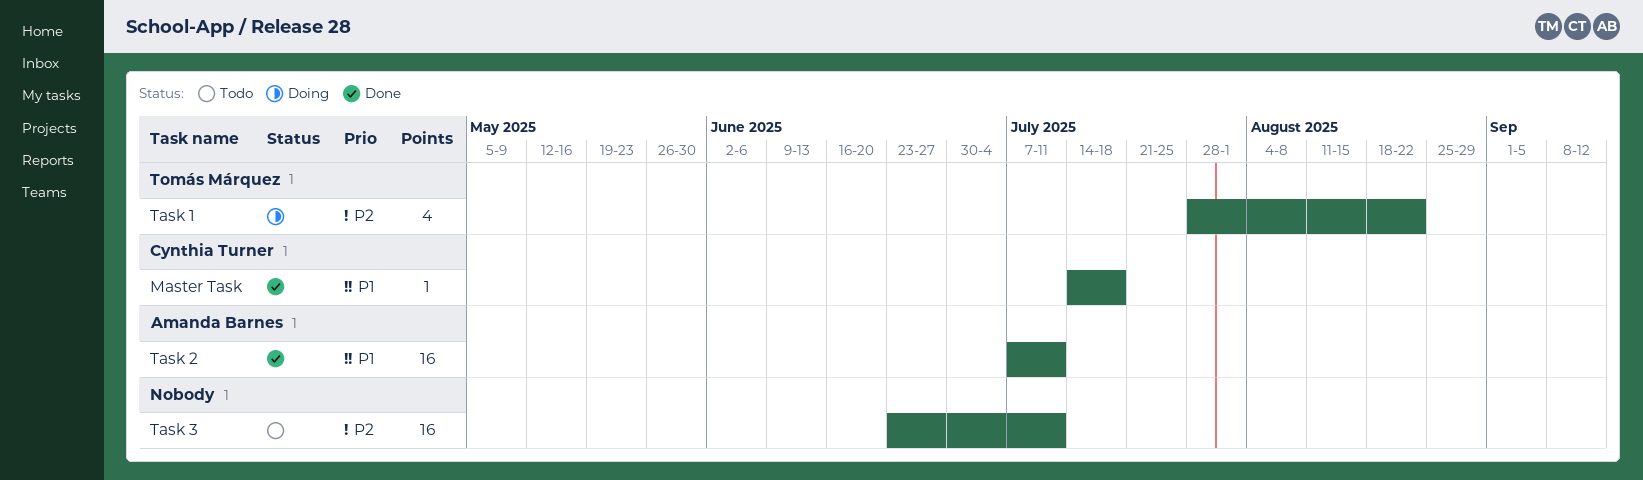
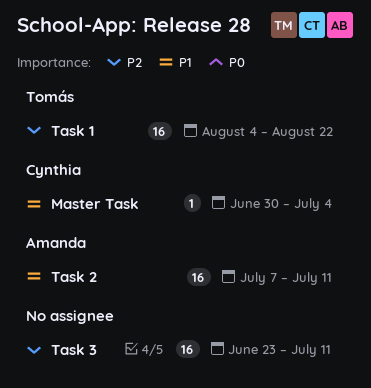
Master Task, start: Jul 14 -> Jun 30
Master Task, due: Jul 18 -> Jul 4
Task 1, estimate: 4 -> 16
Task 1, start: Jul 28 -> Aug 4

